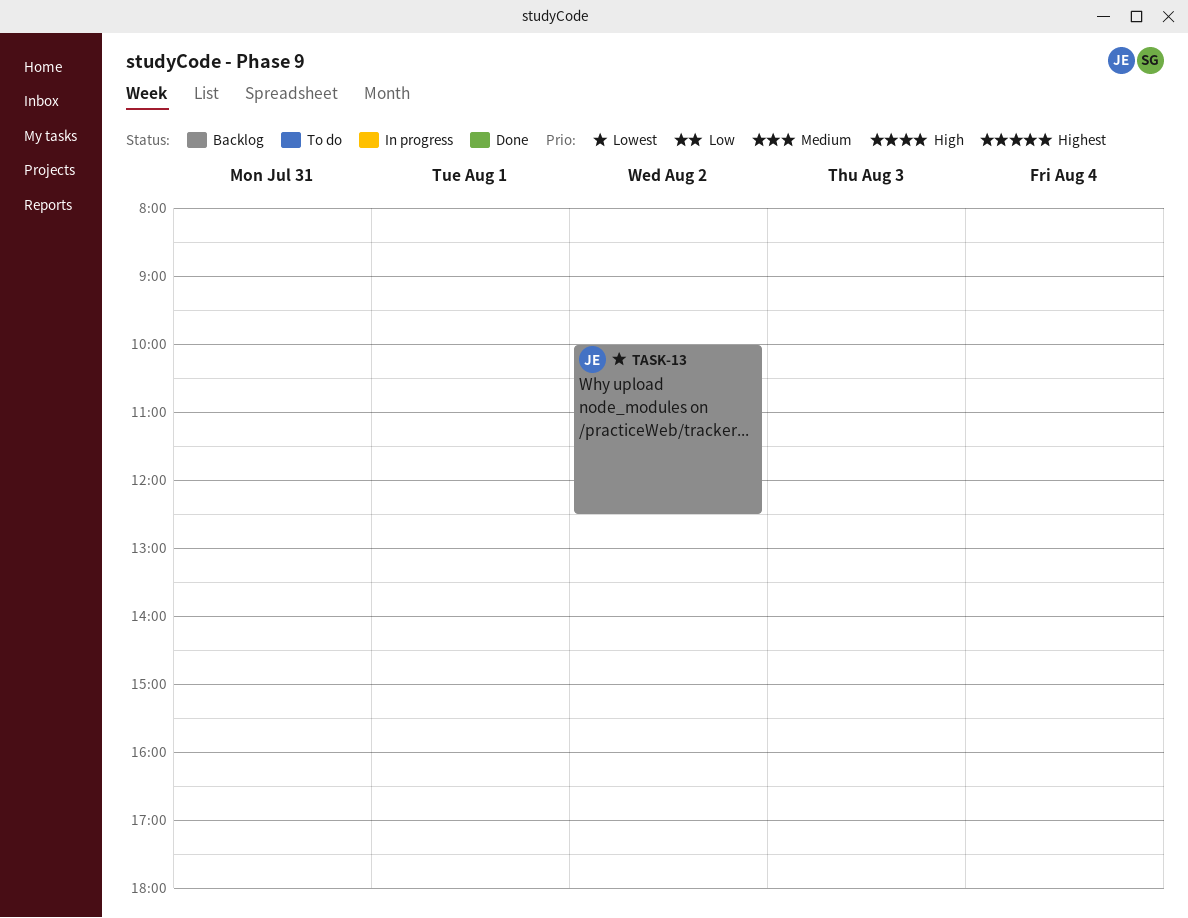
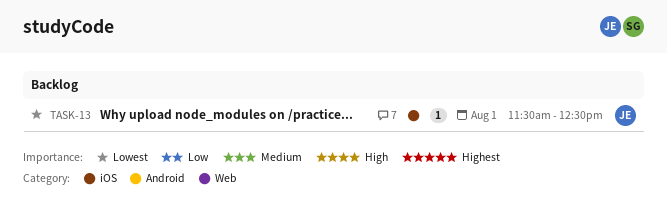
TASK-13, day: Aug 2 -> Aug 1
TASK-13, begins: 10:00 -> 11:30

